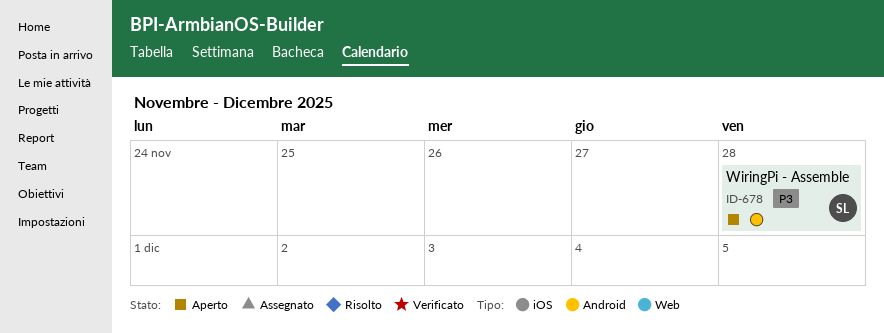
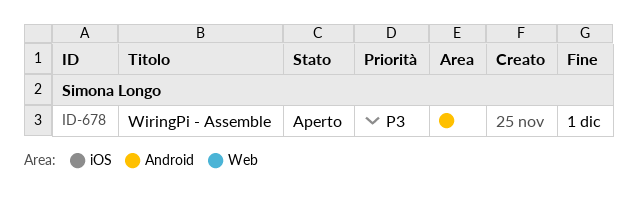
ID-678, due: Nov 28 -> Dec 1

